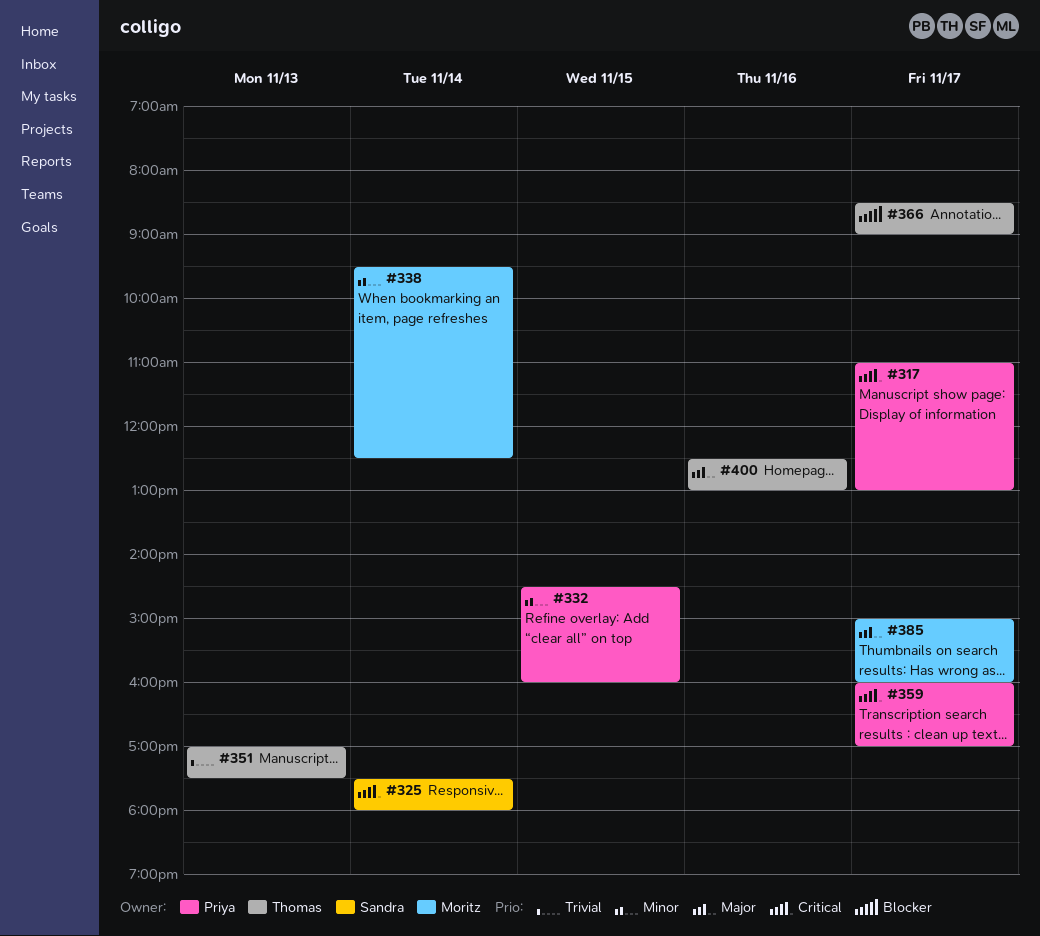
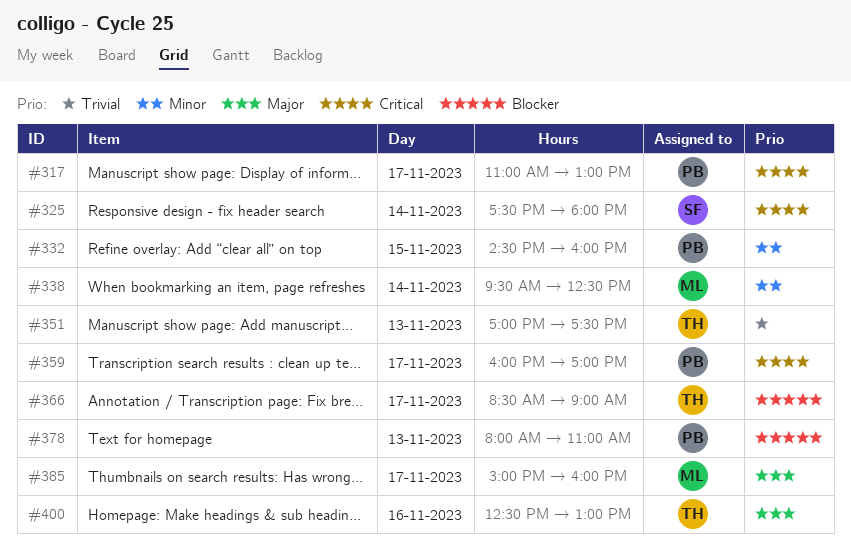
#378: none -> present

